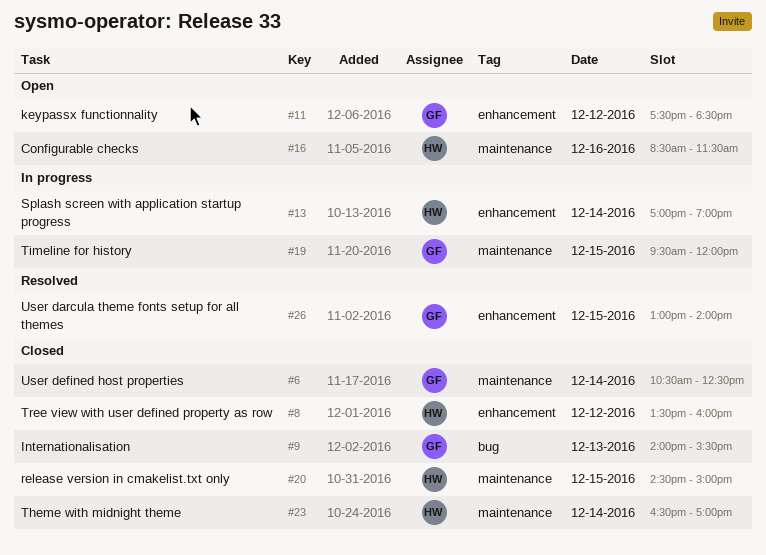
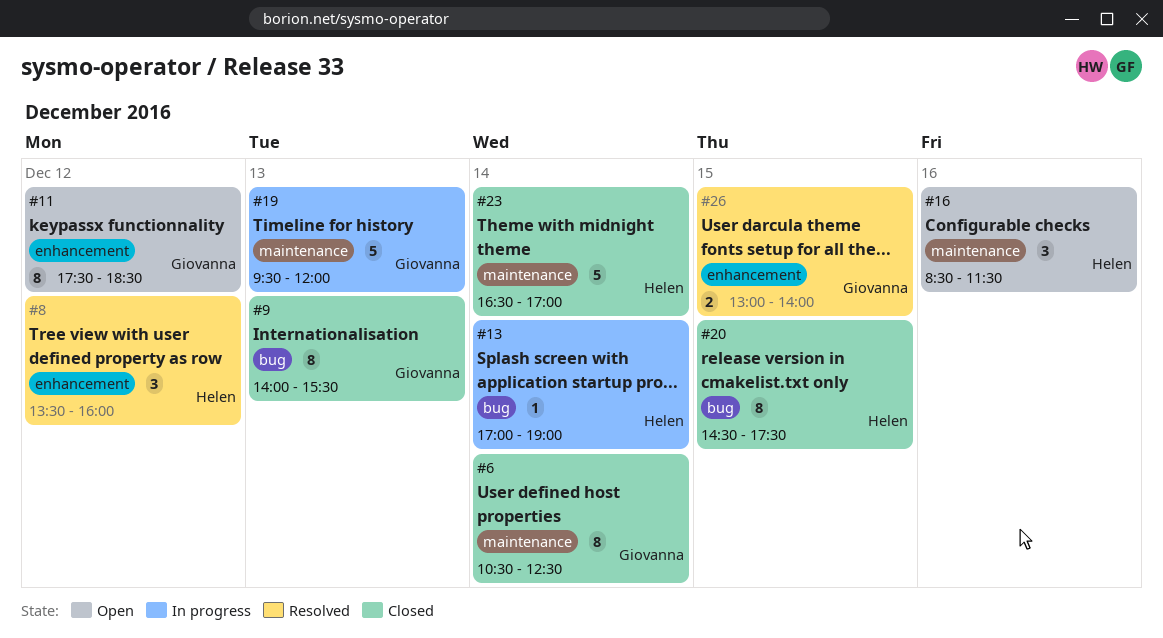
#8, status: Closed -> Resolved
#13, label: enhancement -> bug
#19, day: Dec 15 -> Dec 13
#20, label: maintenance -> bug
#20, ends: 15:00 -> 17:30

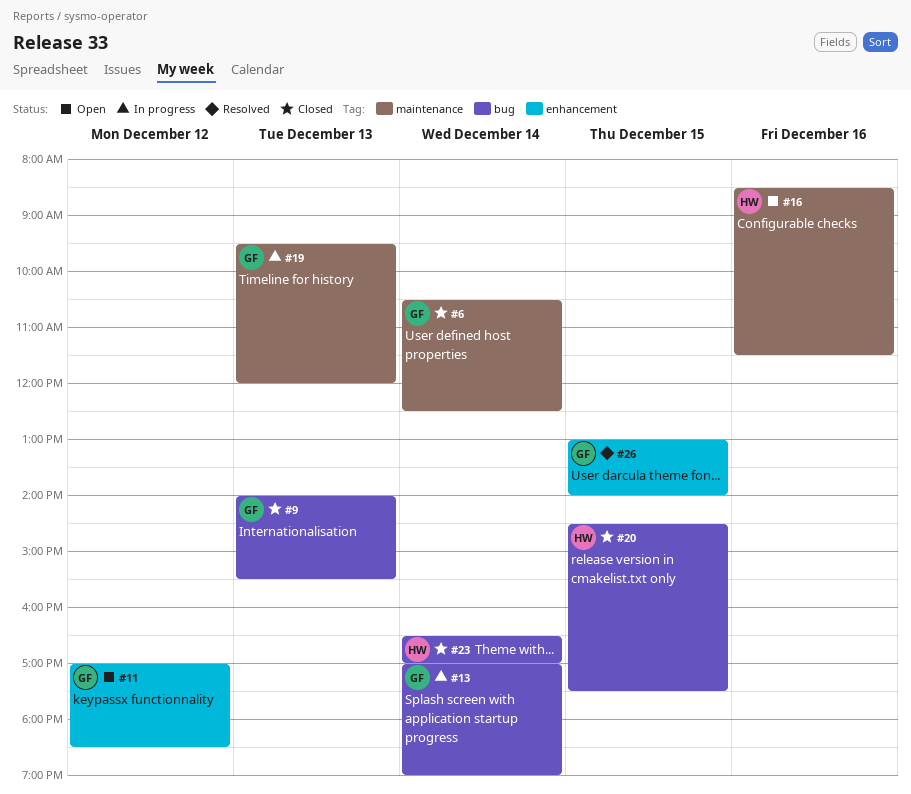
#8: present -> none
#11, begins: 17:30 -> 17:00
#13, owner: Helen -> Giovanna
#23, label: maintenance -> bug

